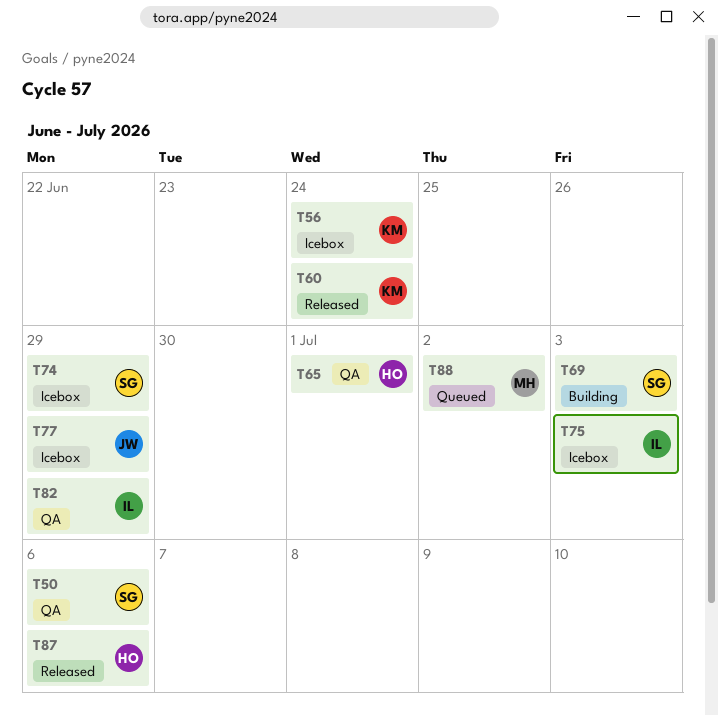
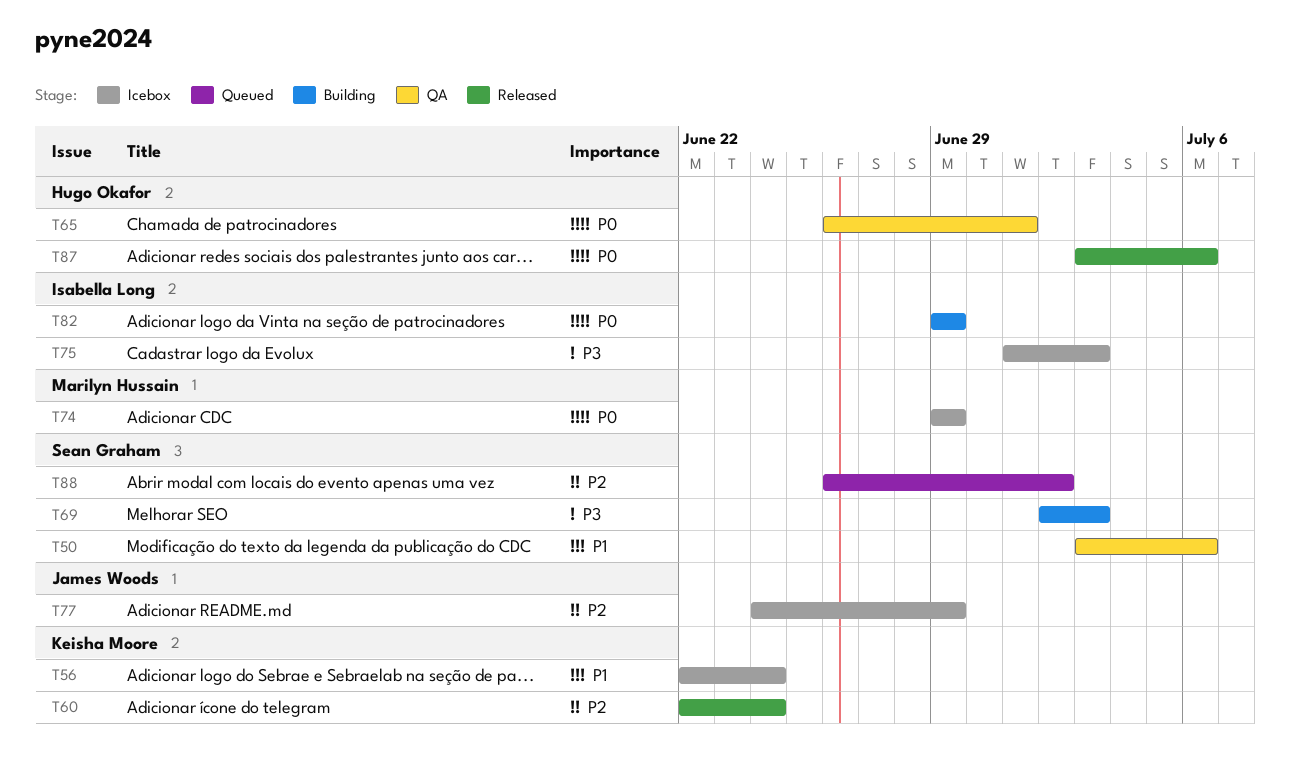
T74, owner: Sean Graham -> Marilyn Hussain
T82, status: QA -> Building
T88, owner: Marilyn Hussain -> Sean Graham

